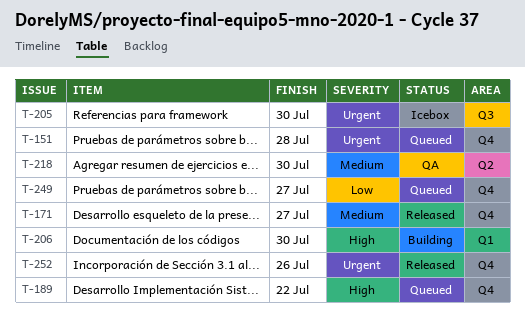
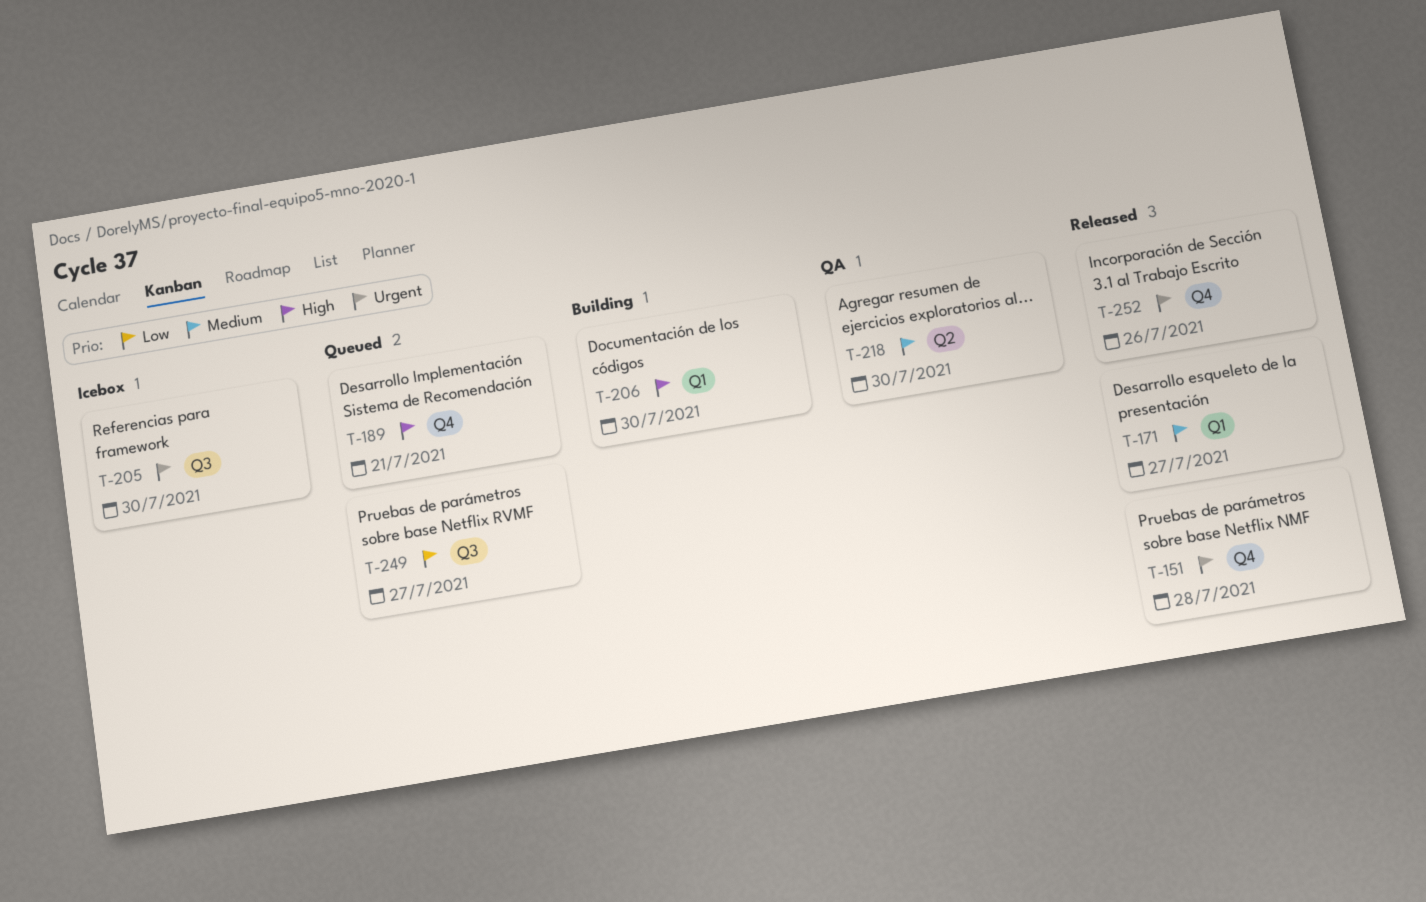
T-151, status: Queued -> Released
T-171, label: Q4 -> Q1
T-189, due: Jul 22 -> Jul 21
T-249, label: Q4 -> Q3

